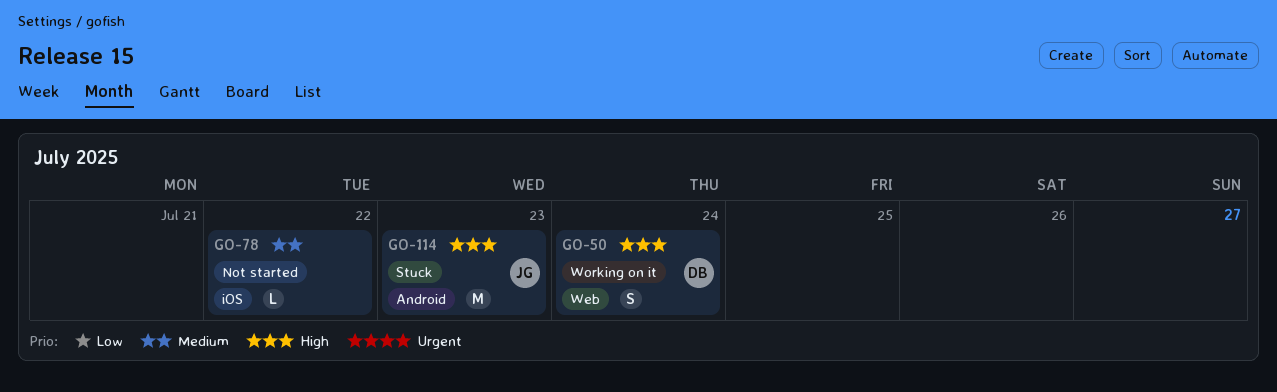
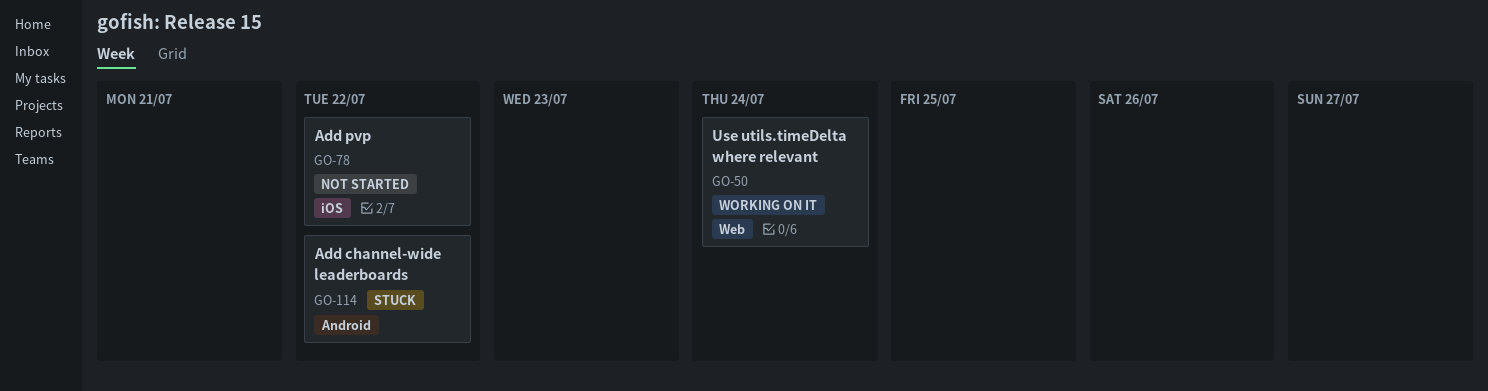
GO-114, due: Jul 23 -> Jul 22

